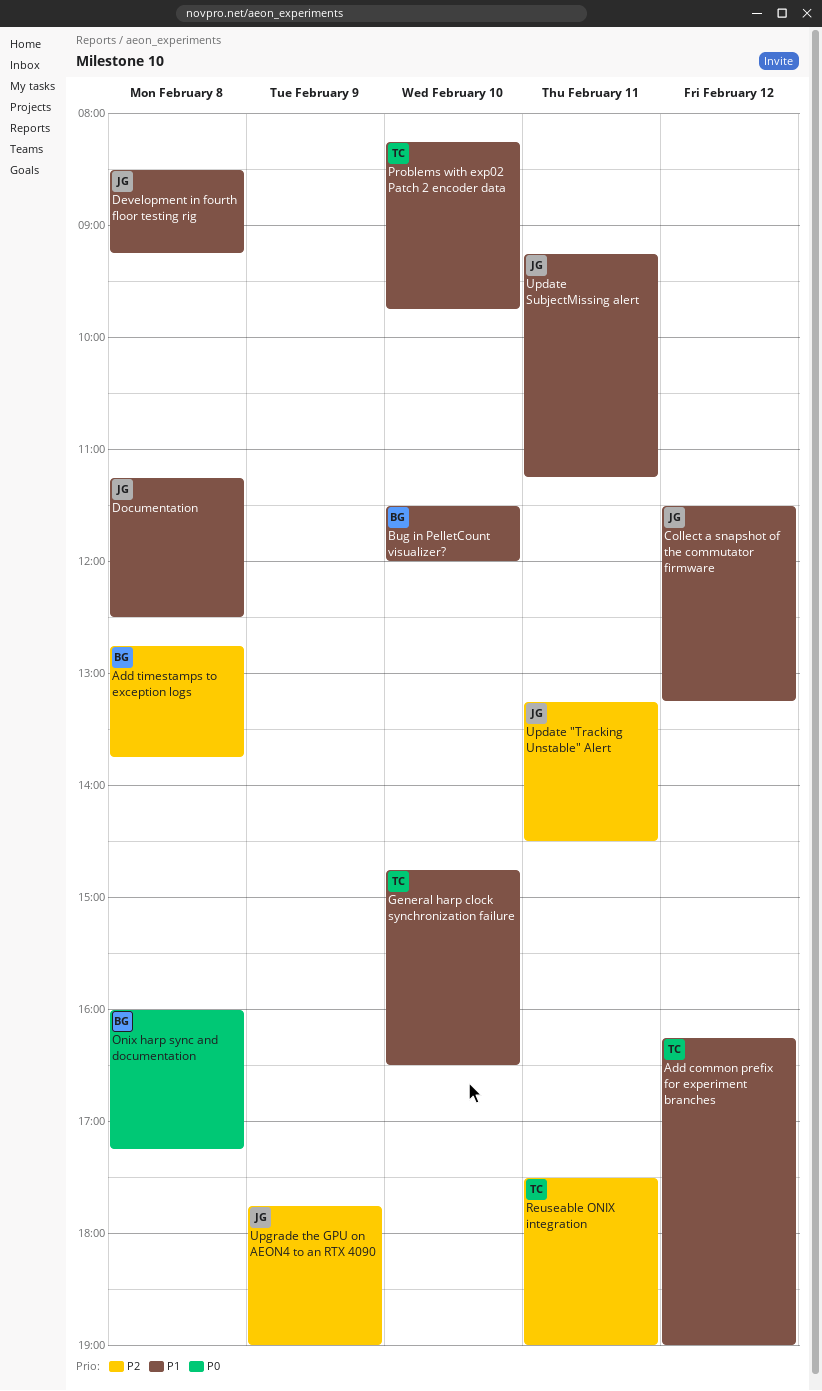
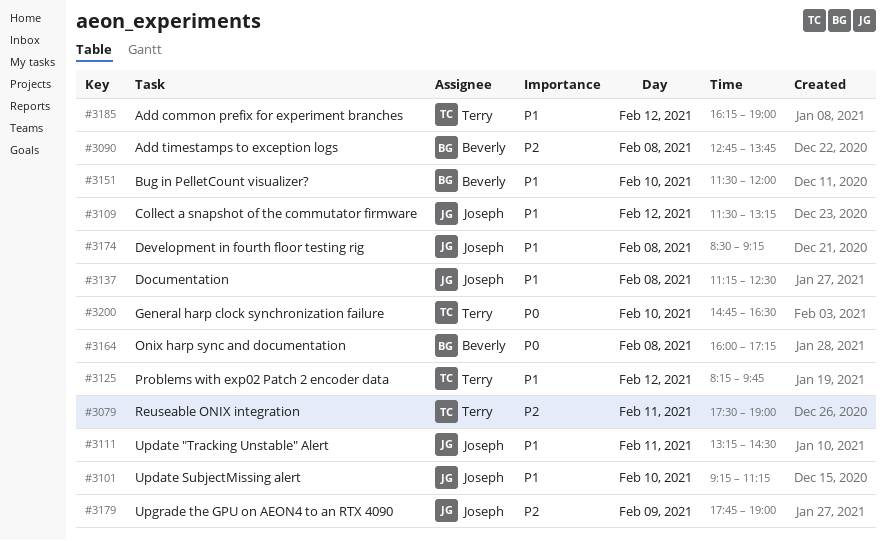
General harp clock synchronization failure, priority: P1 -> P0
Problems with exp02 Patch 2 encoder data, day: Feb 10 -> Feb 12
Update "Tracking Unstable" Alert, priority: P2 -> P1
Update SubjectMissing alert, day: Feb 11 -> Feb 10

